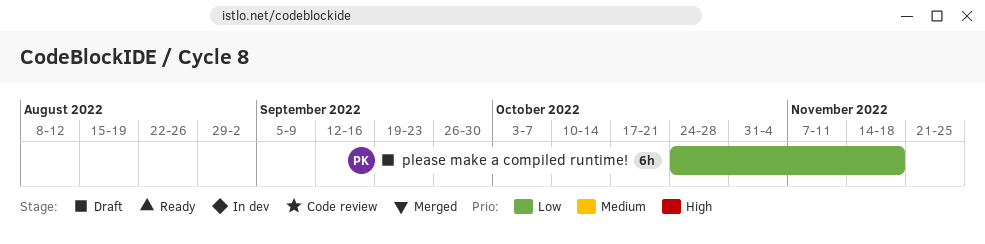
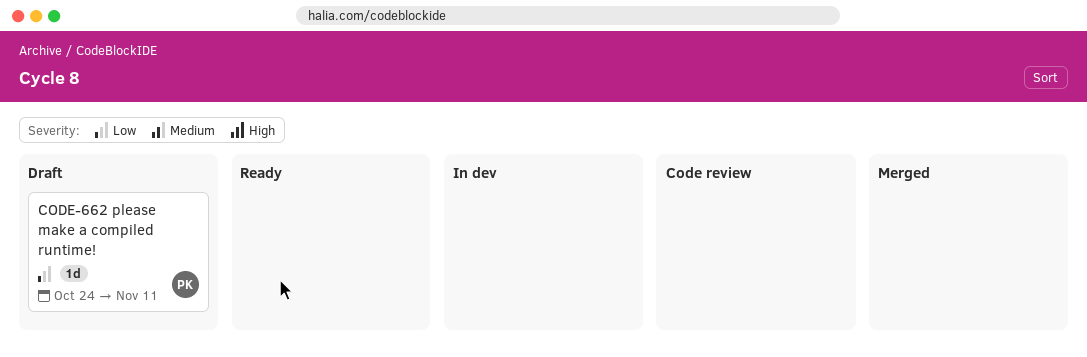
please make a compiled runtime!, estimate: 6h -> 1d
please make a compiled runtime!, due: Nov 18 -> Nov 11

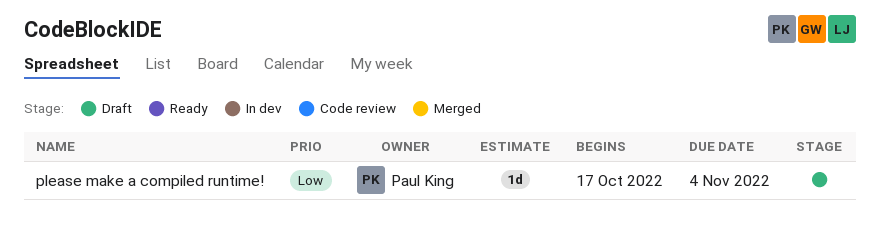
please make a compiled runtime!, start: Oct 24 -> Oct 17
please make a compiled runtime!, due: Nov 11 -> Nov 4

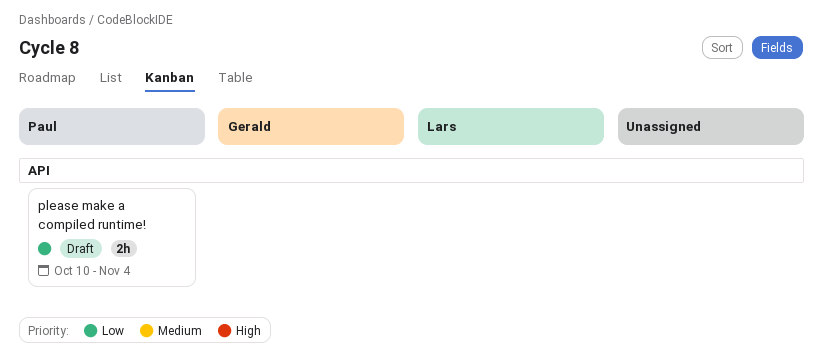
please make a compiled runtime!, estimate: 1d -> 2h
please make a compiled runtime!, start: Oct 17 -> Oct 10

